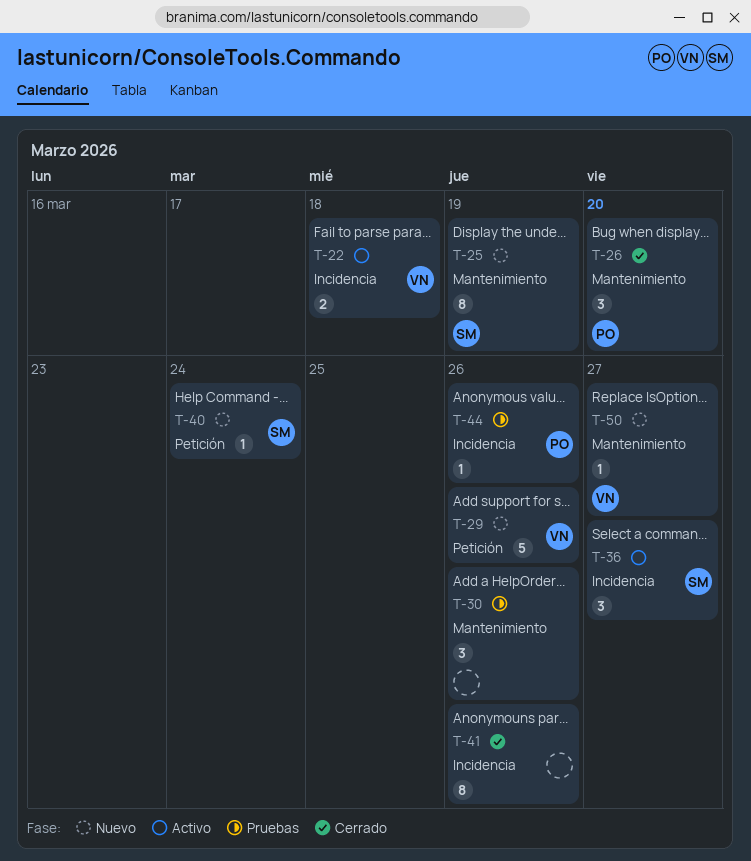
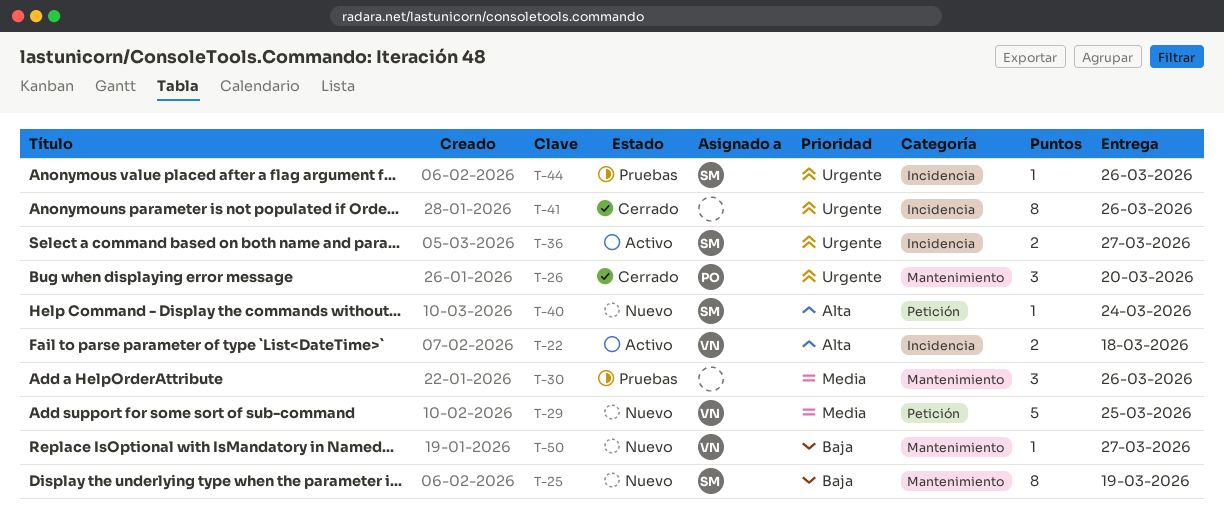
T-29, due: Mar 26 -> Mar 25
T-36, estimate: 3 -> 2
T-44, owner: PO -> SM

